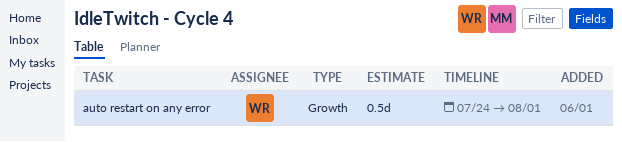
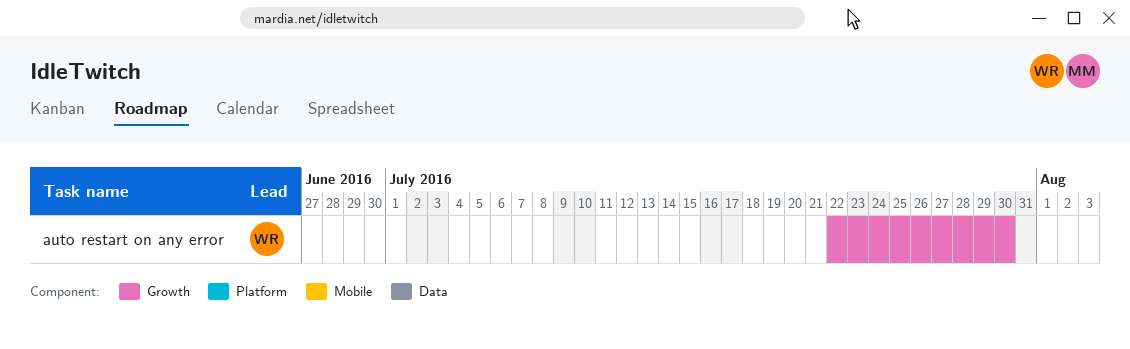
auto restart on any error, start: Jul 24 -> Jul 22
auto restart on any error, due: Aug 1 -> Jul 30

